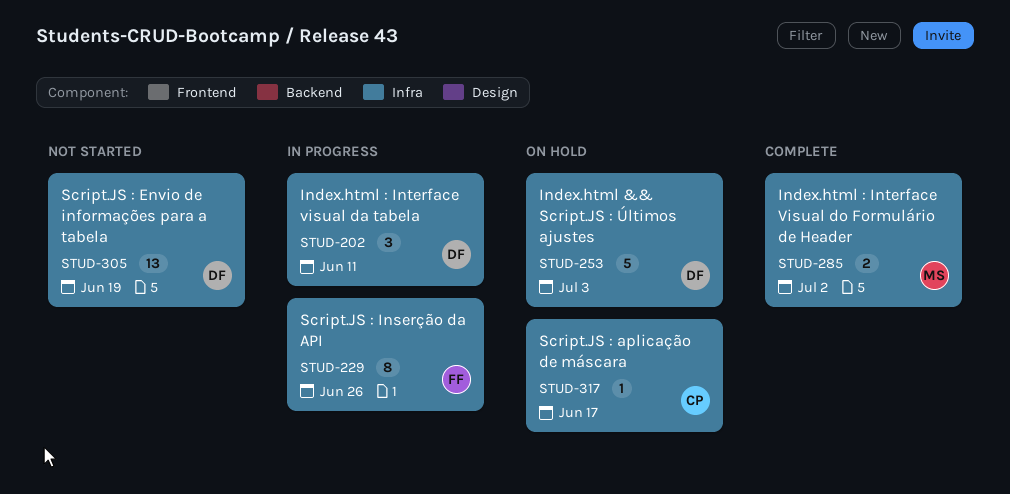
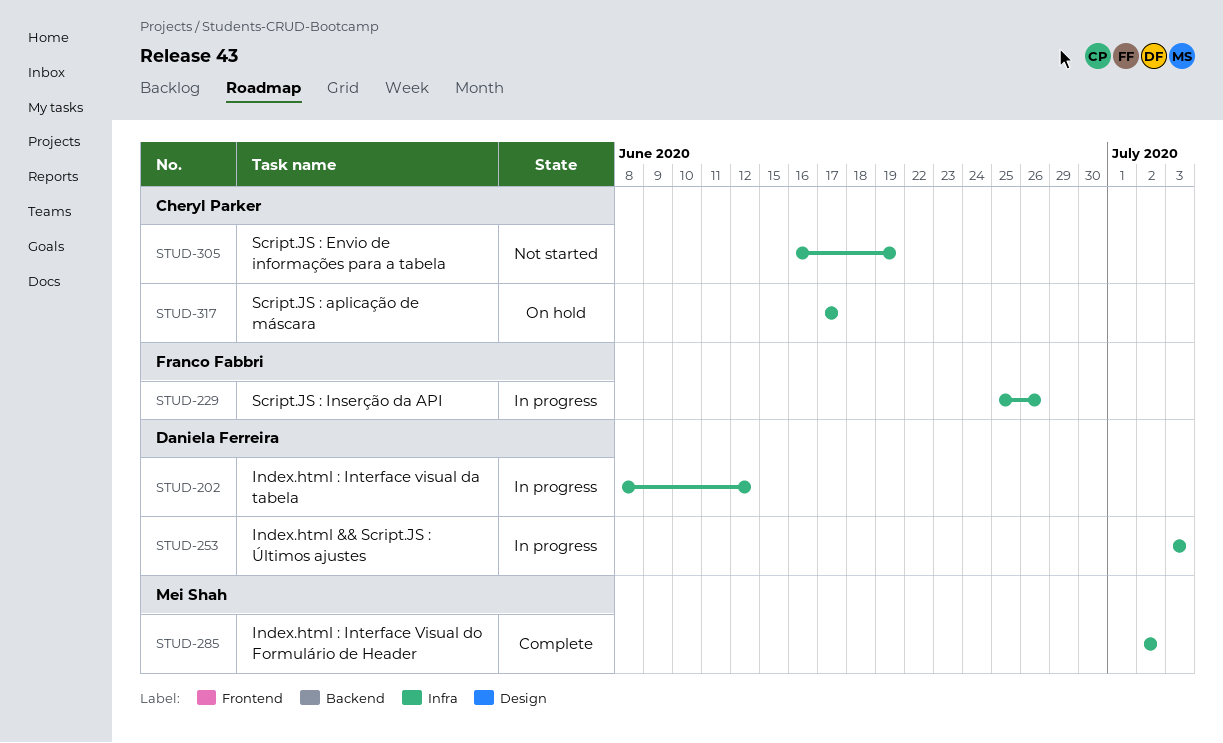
STUD-202, due: Jun 11 -> Jun 12
STUD-253, status: On hold -> In progress
STUD-305, owner: Daniela Ferreira -> Cheryl Parker

